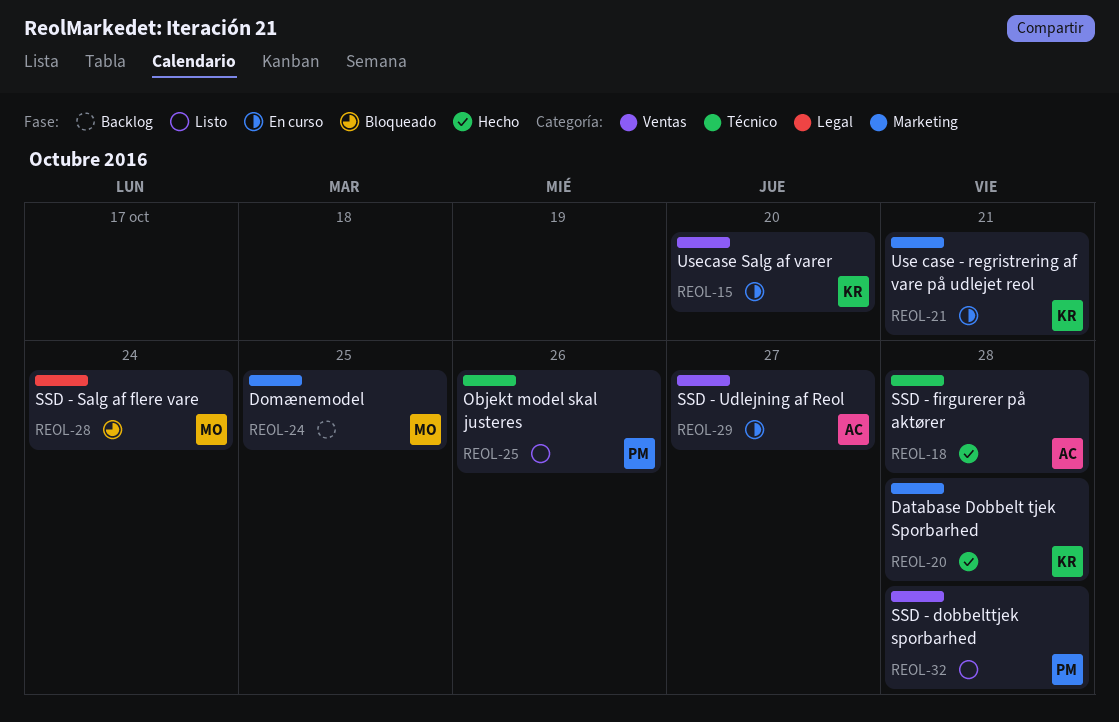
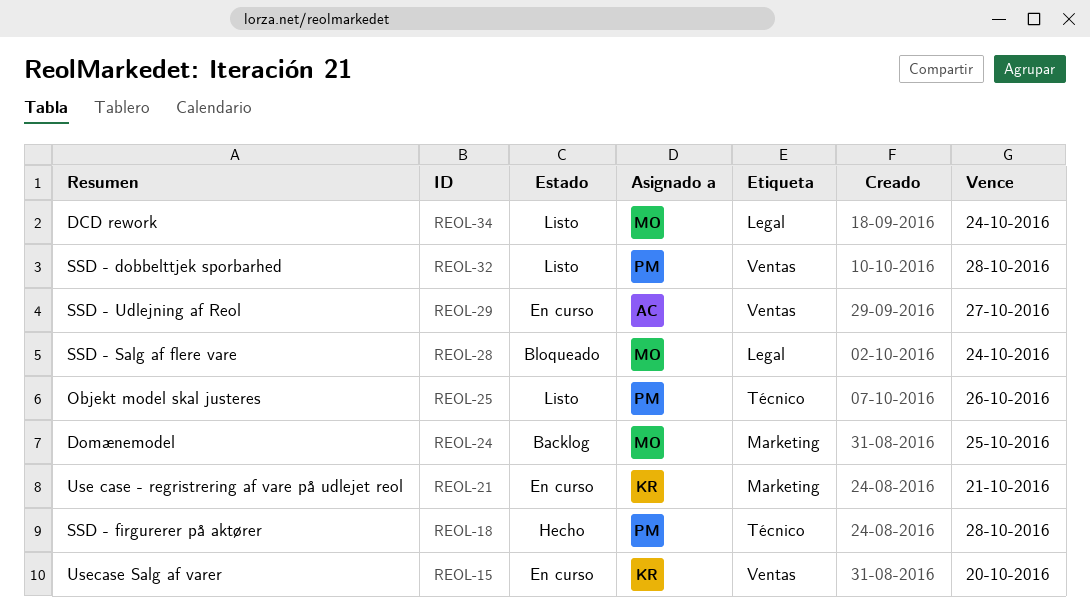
REOL-18, owner: AC -> PM
REOL-20: present -> none
REOL-34: none -> present

